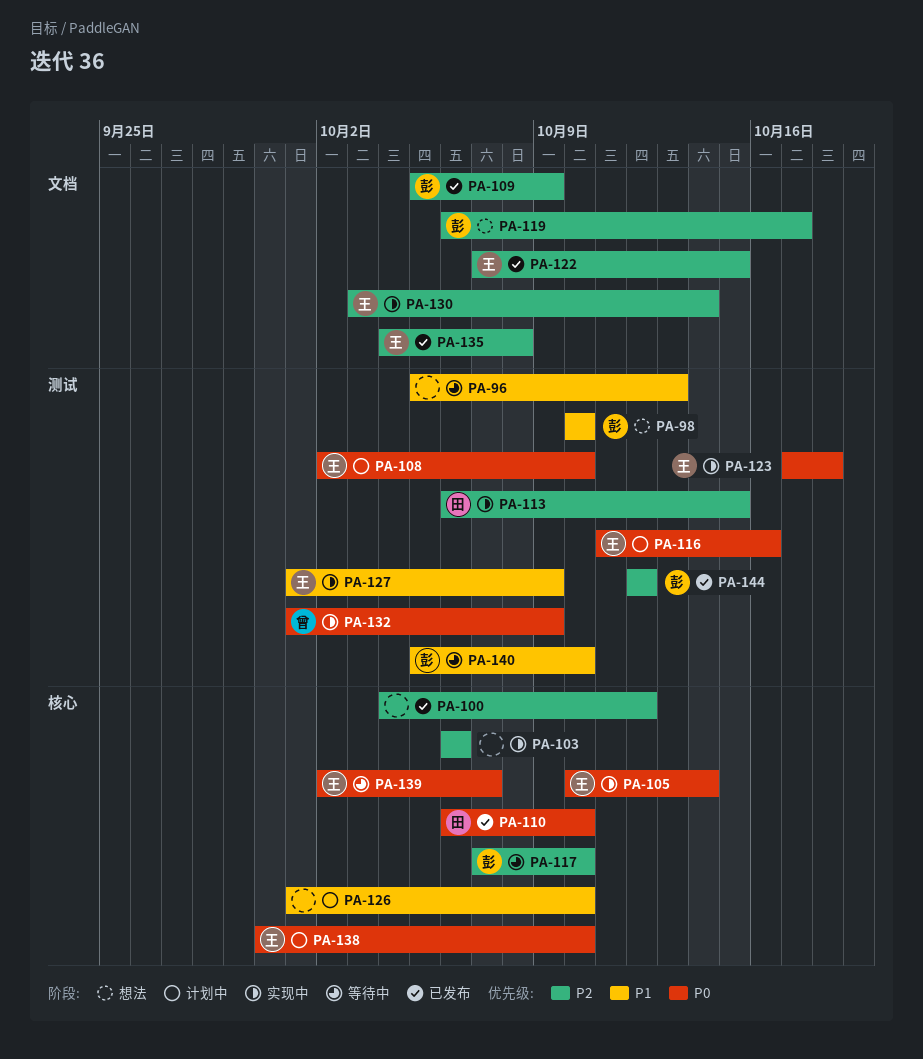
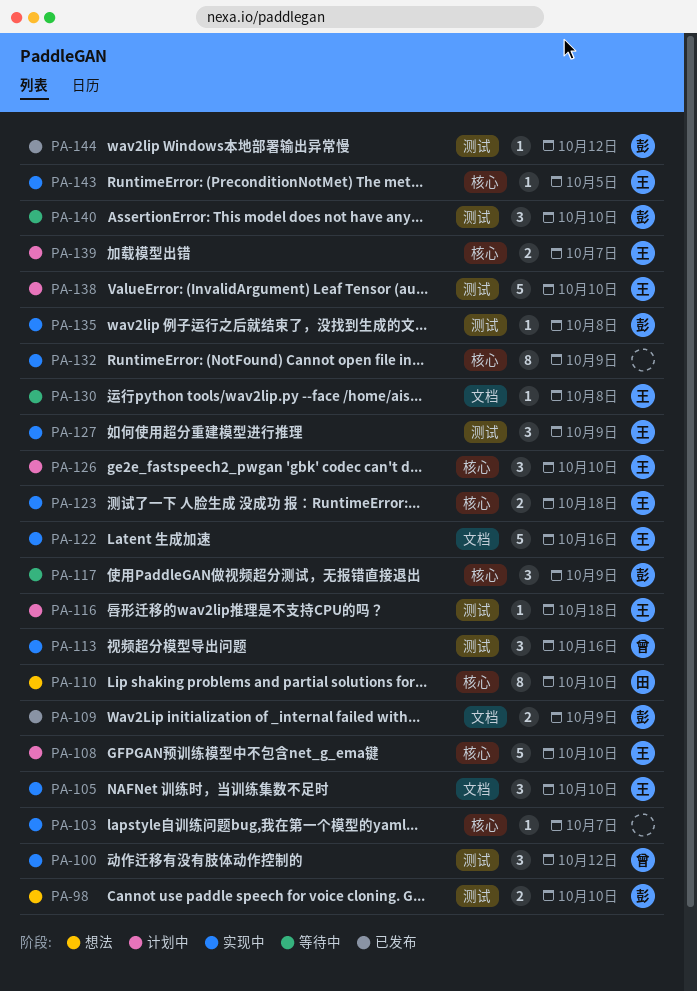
PA-96: present -> none
PA-100, status: 已发布 -> 实现中
PA-100, owner: none -> 曾
PA-100, label: 核心 -> 测试
PA-103, due: Oct 6 -> Oct 7
PA-105, label: 核心 -> 文档
PA-105, due: Oct 14 -> Oct 10
PA-108, label: 测试 -> 核心
PA-110, status: 已发布 -> 想法
PA-113, owner: 田 -> 曾
PA-113, due: Oct 15 -> Oct 16
PA-116, due: Oct 16 -> Oct 18
PA-117, due: Oct 10 -> Oct 9
PA-119: present -> none
PA-122, status: 已发布 -> 实现中
PA-122, due: Oct 15 -> Oct 16
PA-123, label: 测试 -> 核心
PA-126, owner: none -> 王
PA-130, status: 实现中 -> 等待中
PA-130, due: Oct 14 -> Oct 8
PA-132, owner: 曾 -> none
PA-132, label: 测试 -> 核心
PA-135, status: 已发布 -> 实现中
PA-135, owner: 王 -> 彭
PA-135, label: 文档 -> 测试
PA-138, label: 核心 -> 测试
PA-139, status: 等待中 -> 计划中
PA-143: none -> present

